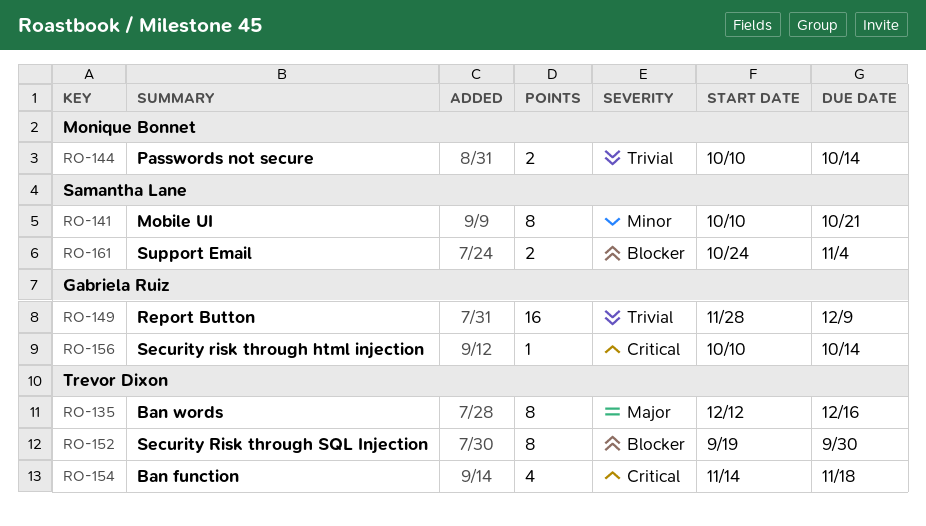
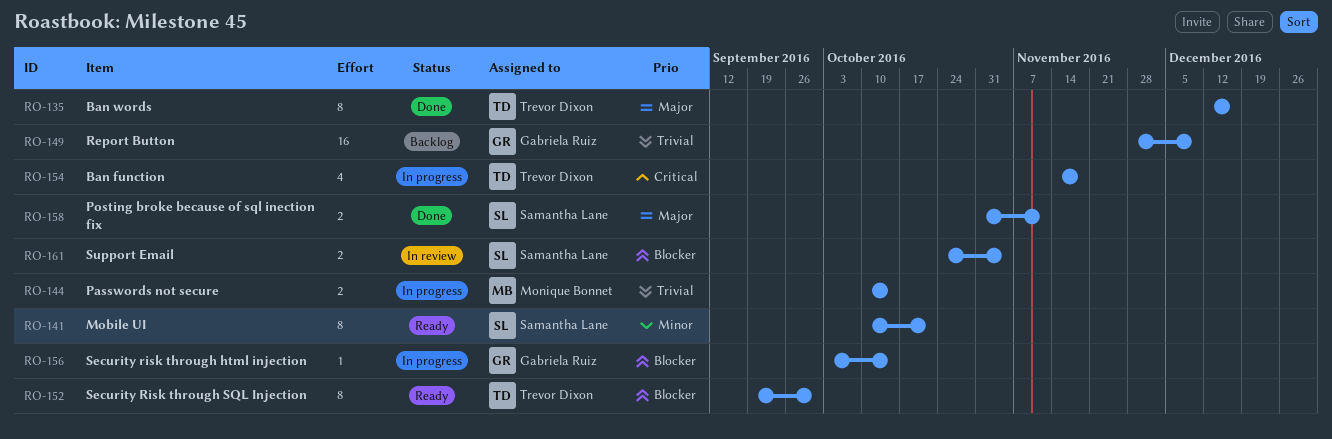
RO-156, priority: Critical -> Blocker
RO-156, start: Oct 10 -> Oct 3
RO-158: none -> present

